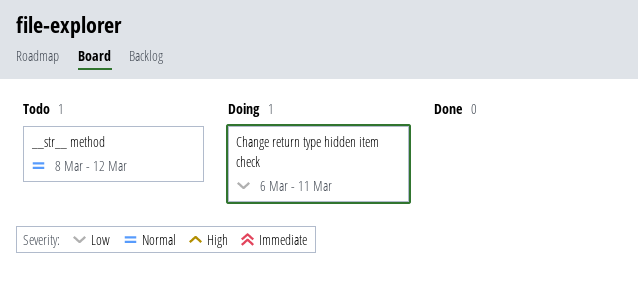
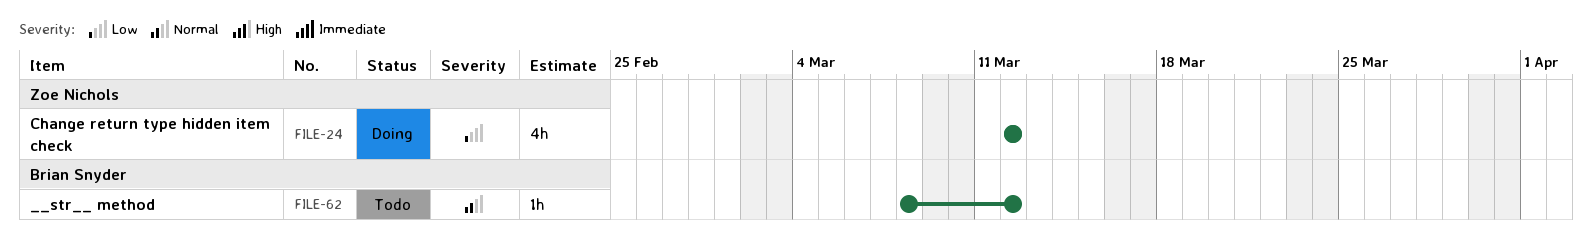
Change return type hidden item check, start: Mar 6 -> Mar 12
Change return type hidden item check, due: Mar 11 -> Mar 12

